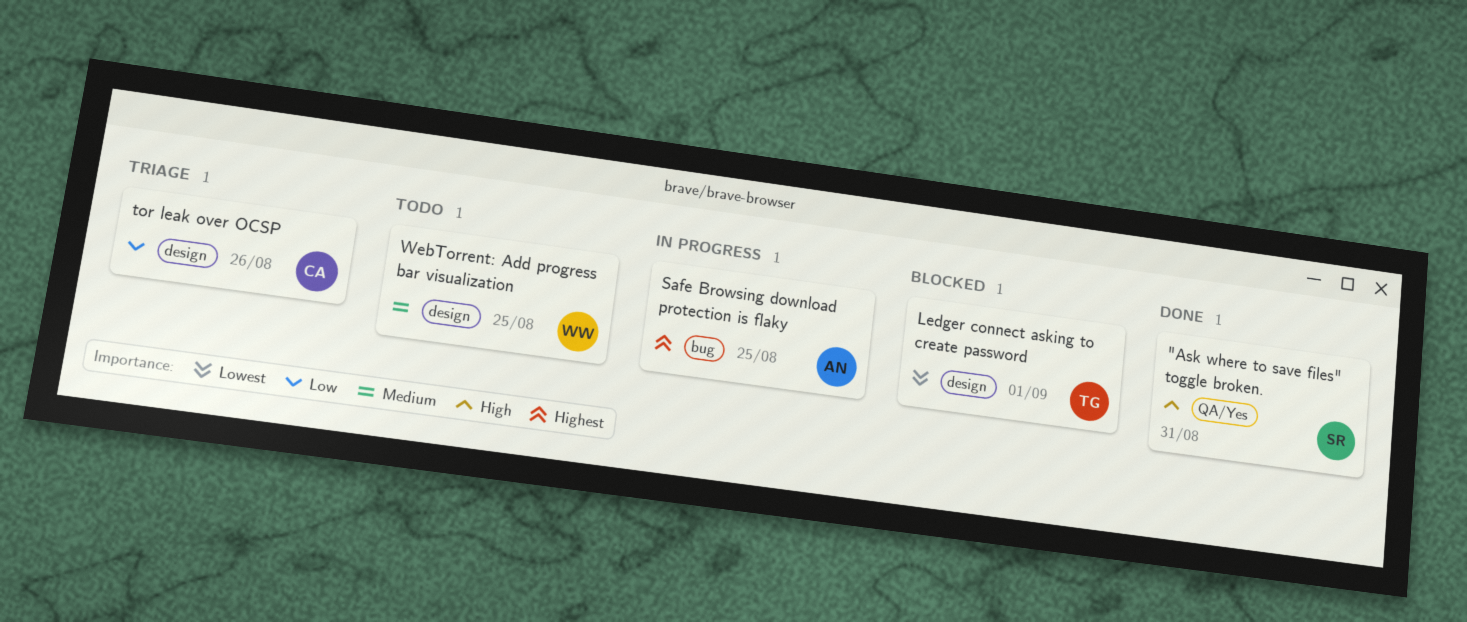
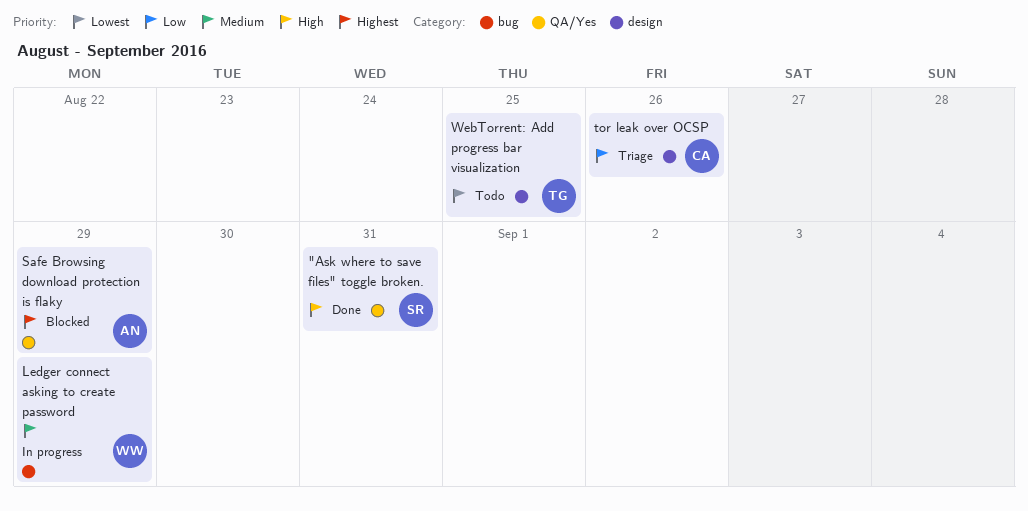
Ledger connect asking to create password, status: Blocked -> In progress
Ledger connect asking to create password, owner: TG -> WW
Ledger connect asking to create password, priority: Lowest -> Medium
Ledger connect asking to create password, label: design -> bug
Ledger connect asking to create password, due: Sep 1 -> Aug 29
Safe Browsing download protection is flaky, status: In progress -> Blocked
Safe Browsing download protection is flaky, label: bug -> QA/Yes
Safe Browsing download protection is flaky, due: Aug 25 -> Aug 29
WebTorrent: Add progress bar visualization, owner: WW -> TG
WebTorrent: Add progress bar visualization, priority: Medium -> Lowest

